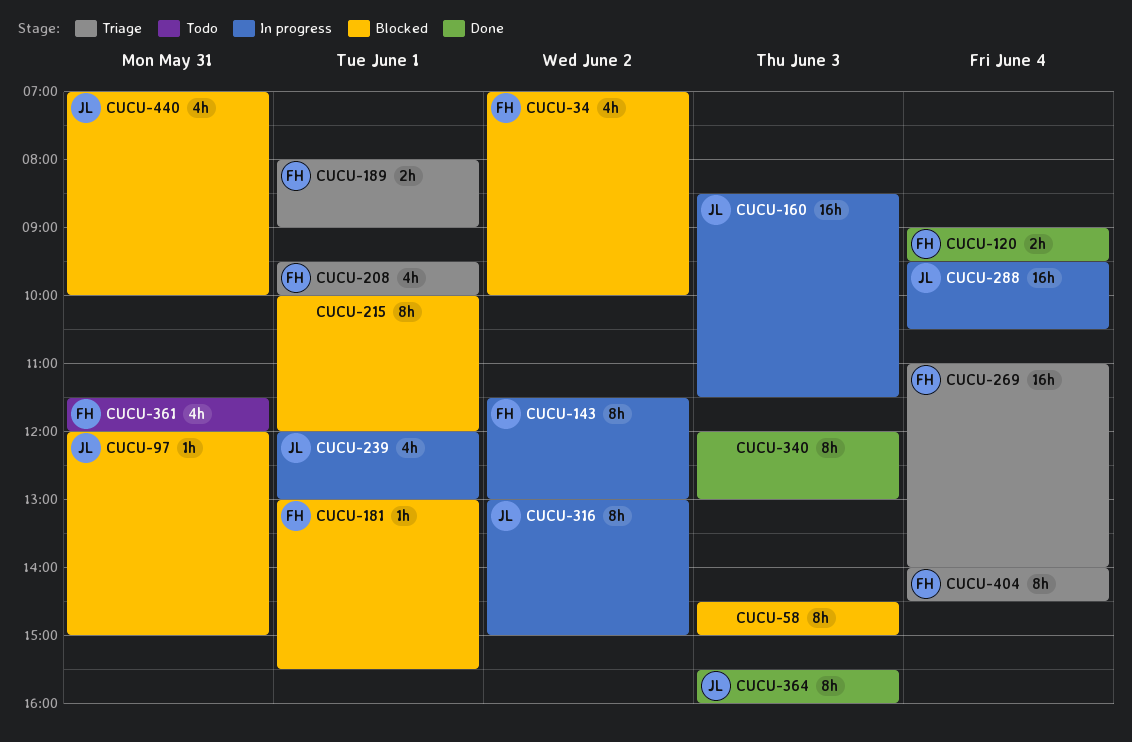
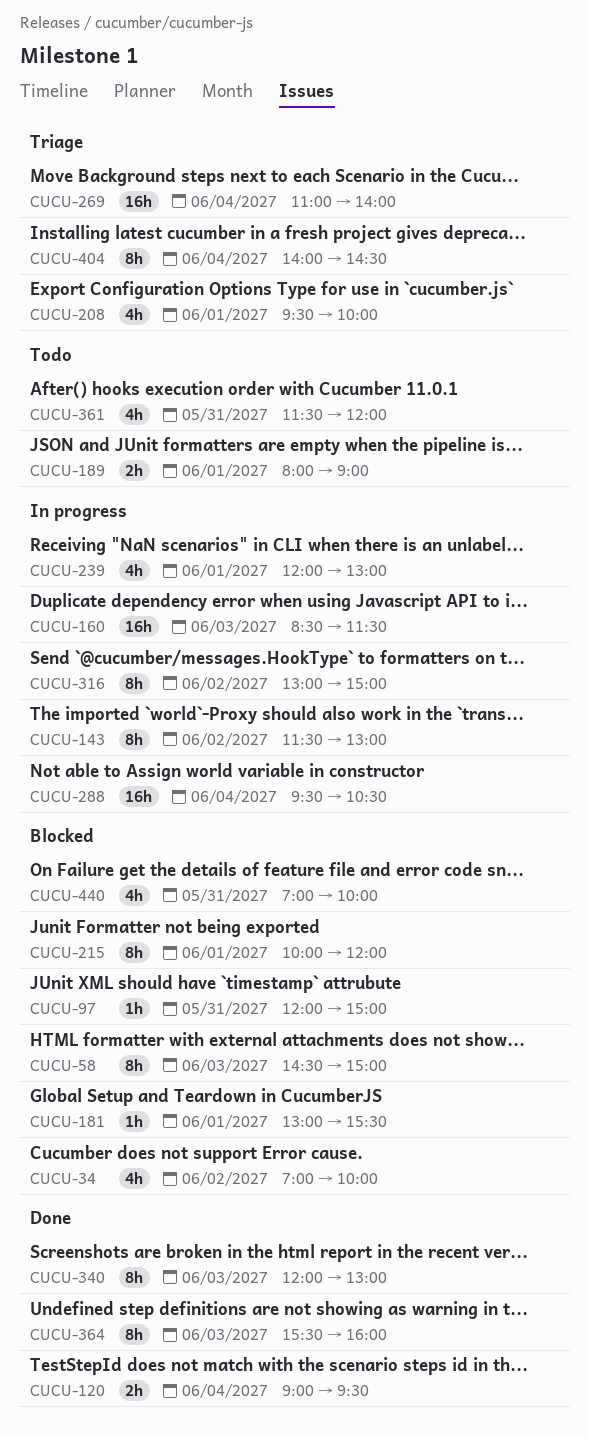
CUCU-189, status: Triage -> Todo

